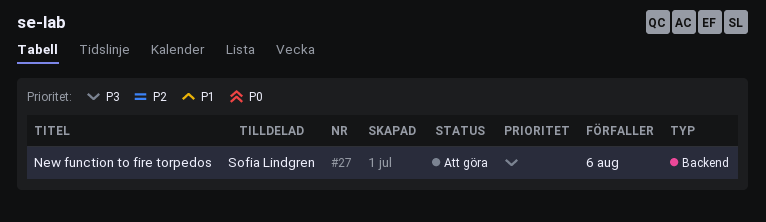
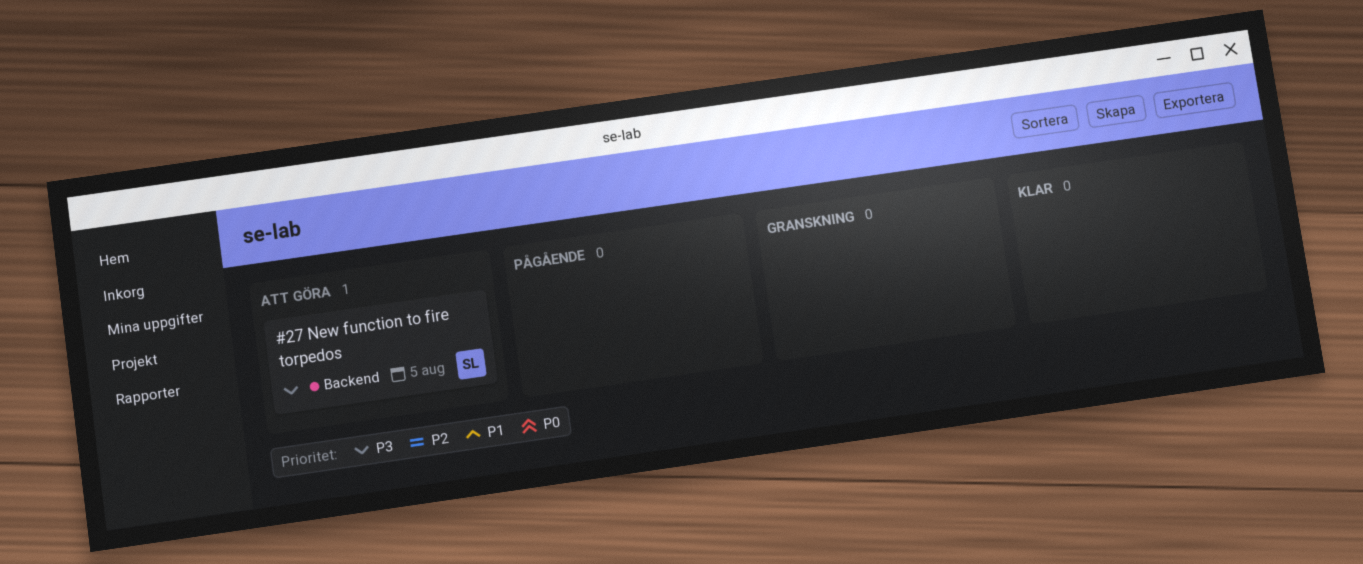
#27, due: Aug 6 -> Aug 5

